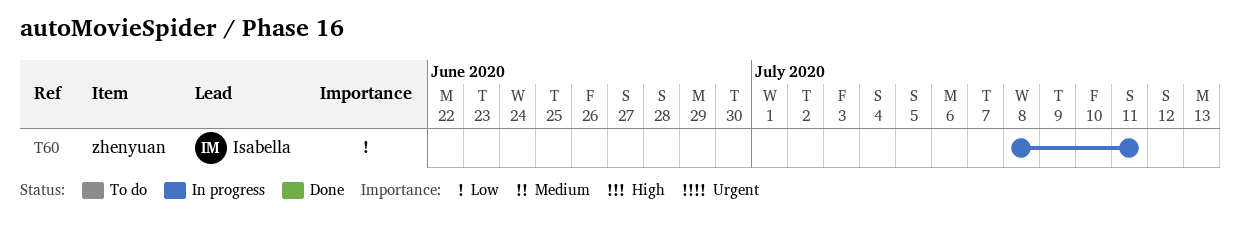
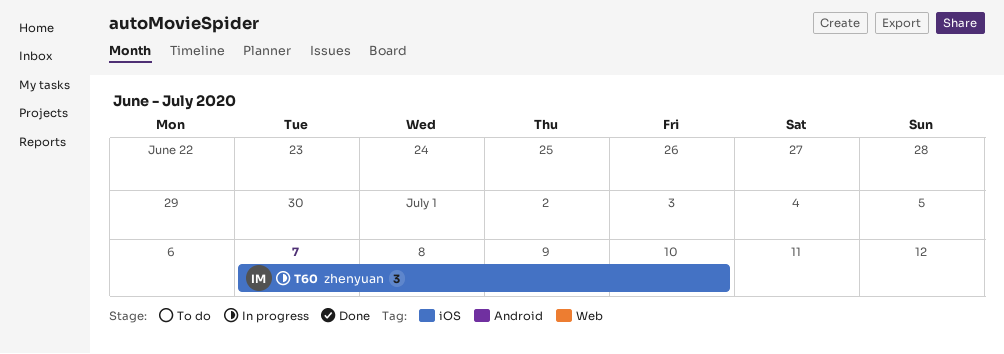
T60, start: Jul 8 -> Jul 7
T60, due: Jul 11 -> Jul 10

